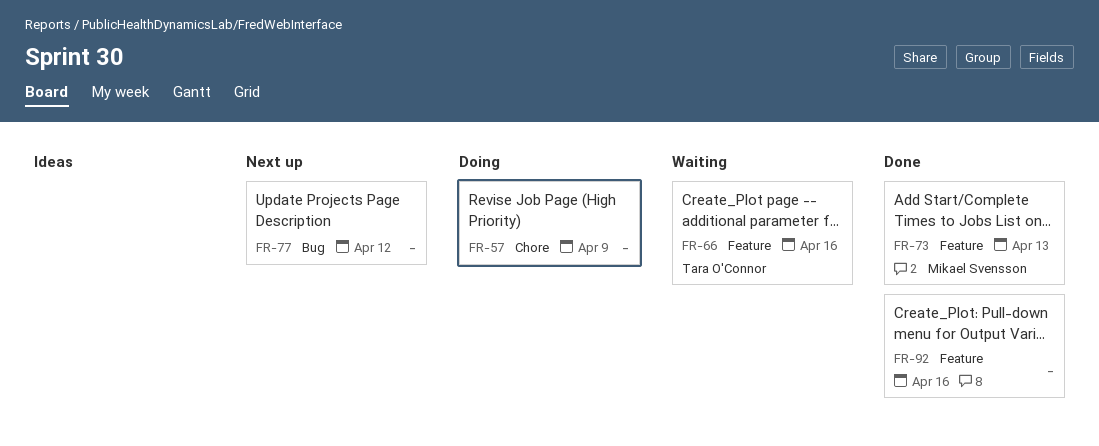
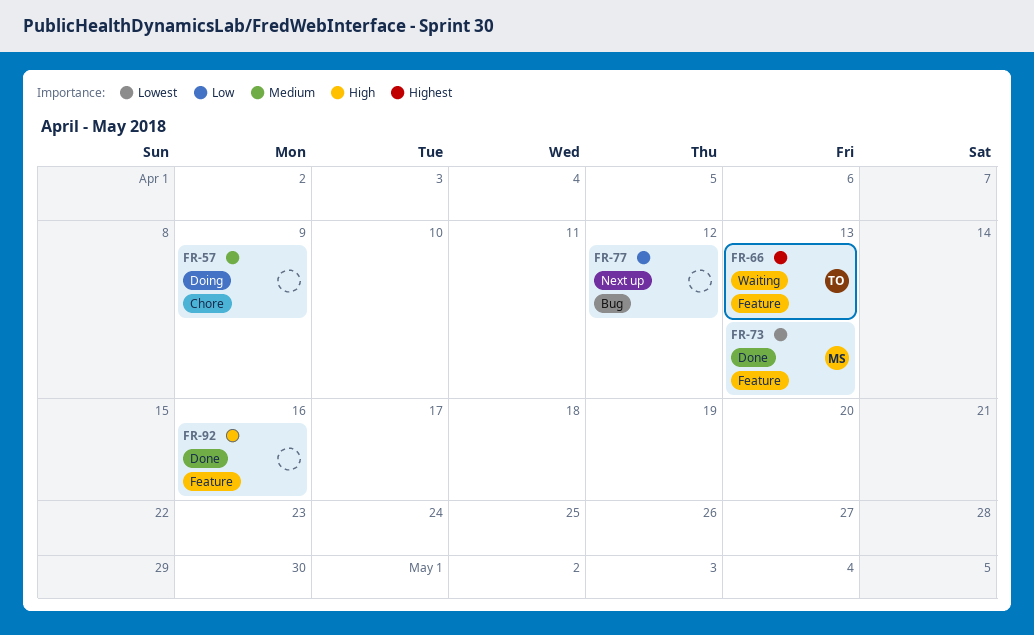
FR-66, due: Apr 16 -> Apr 13

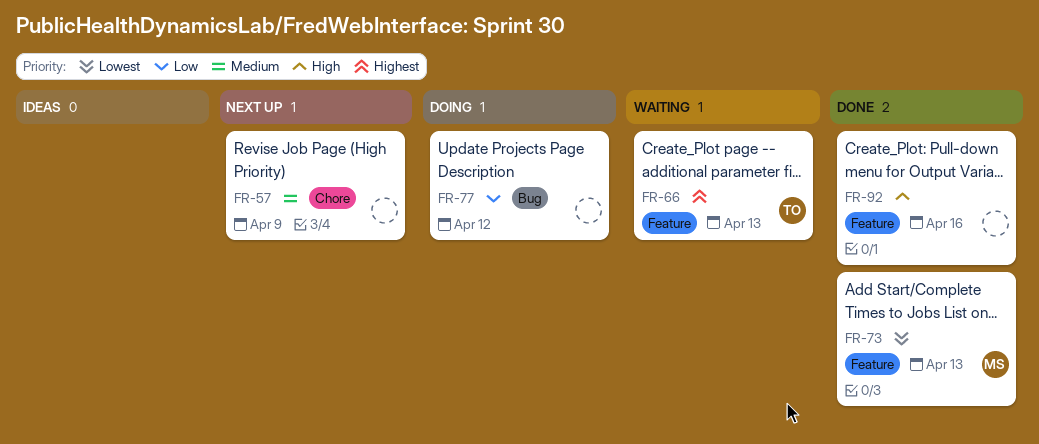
FR-57, status: Doing -> Next up
FR-77, status: Next up -> Doing

